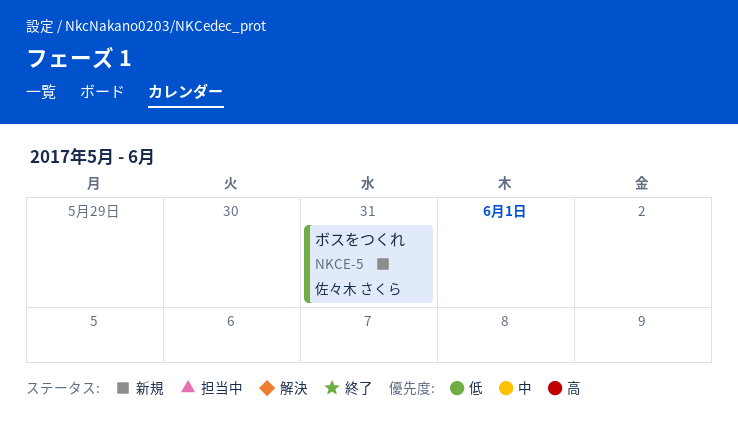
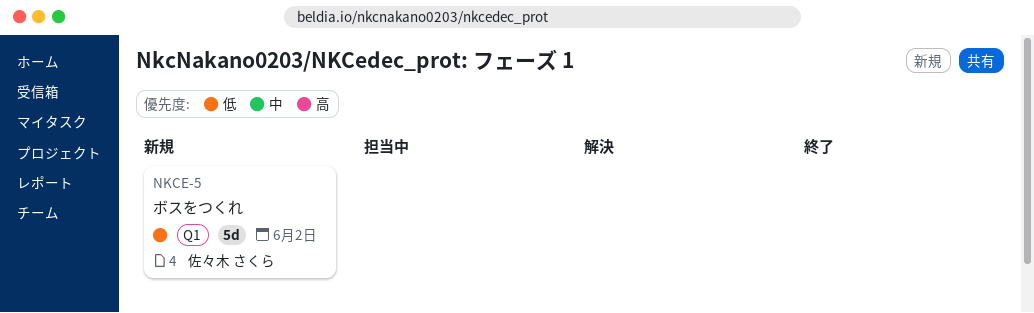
NKCE-5, due: May 31 -> Jun 2

